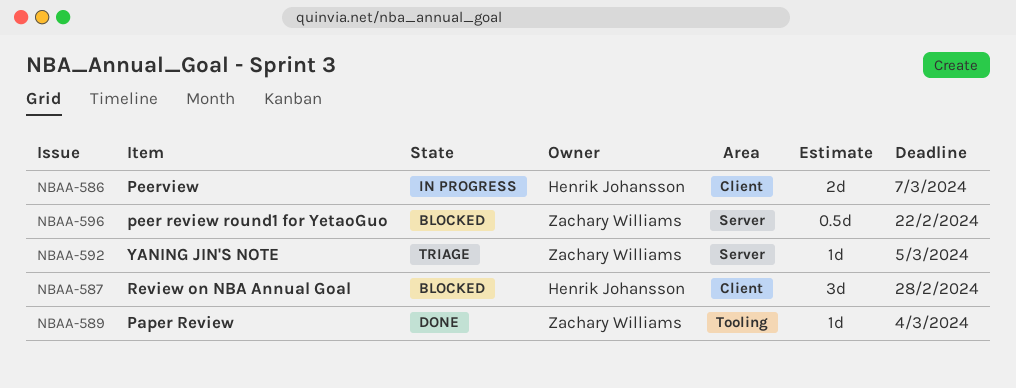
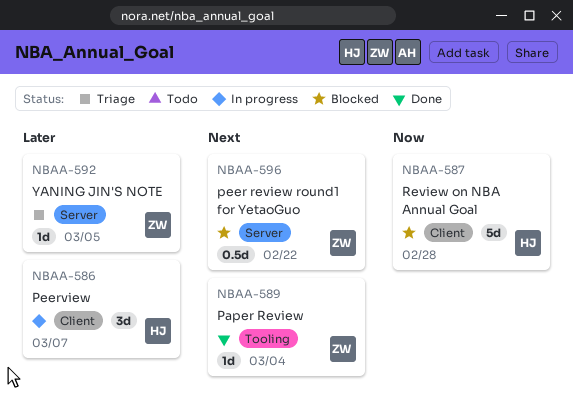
NBAA-586, estimate: 2d -> 3d
NBAA-587, estimate: 3d -> 5d

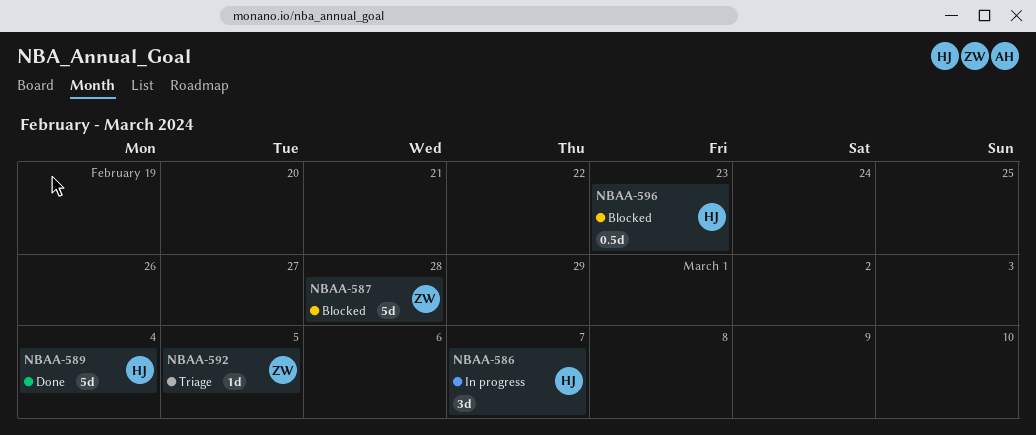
NBAA-587, owner: HJ -> ZW
NBAA-589, owner: ZW -> HJ
NBAA-589, estimate: 1d -> 5d
NBAA-596, owner: ZW -> HJ
NBAA-596, due: Feb 22 -> Feb 23

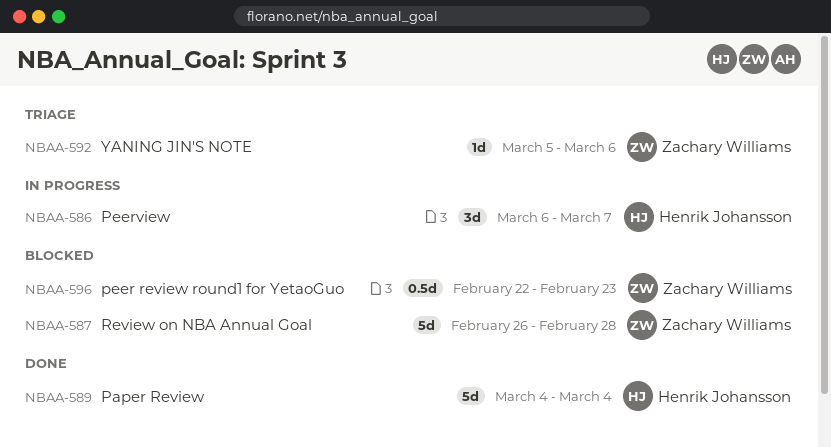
NBAA-592, due: Mar 5 -> Mar 6
NBAA-596, owner: Henrik Johansson -> Zachary Williams

